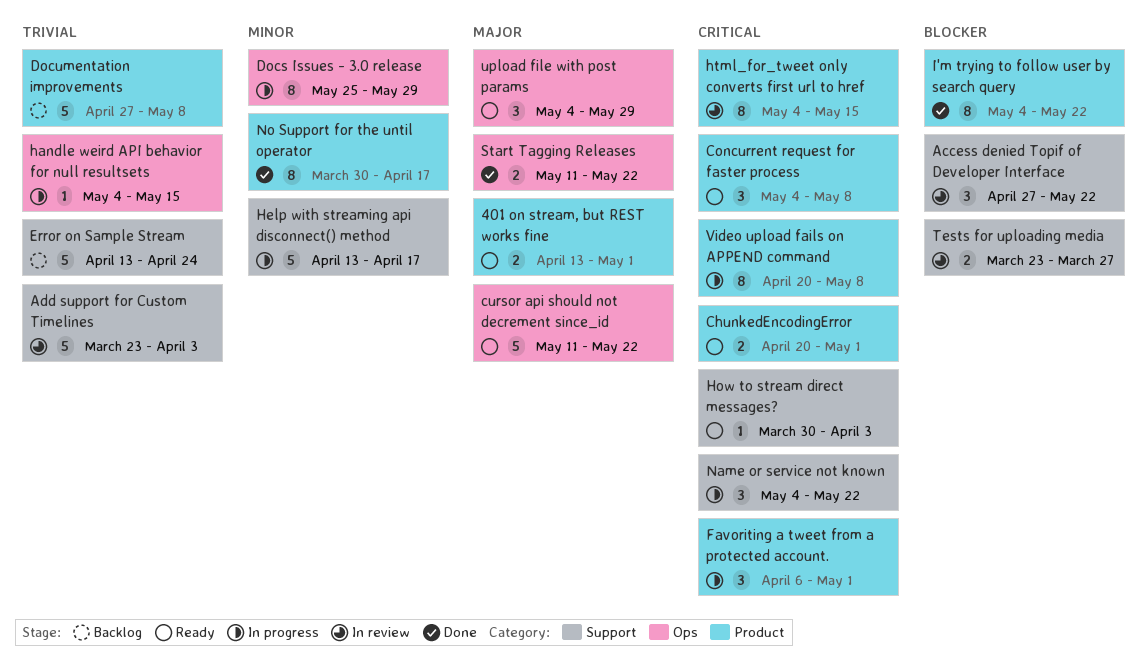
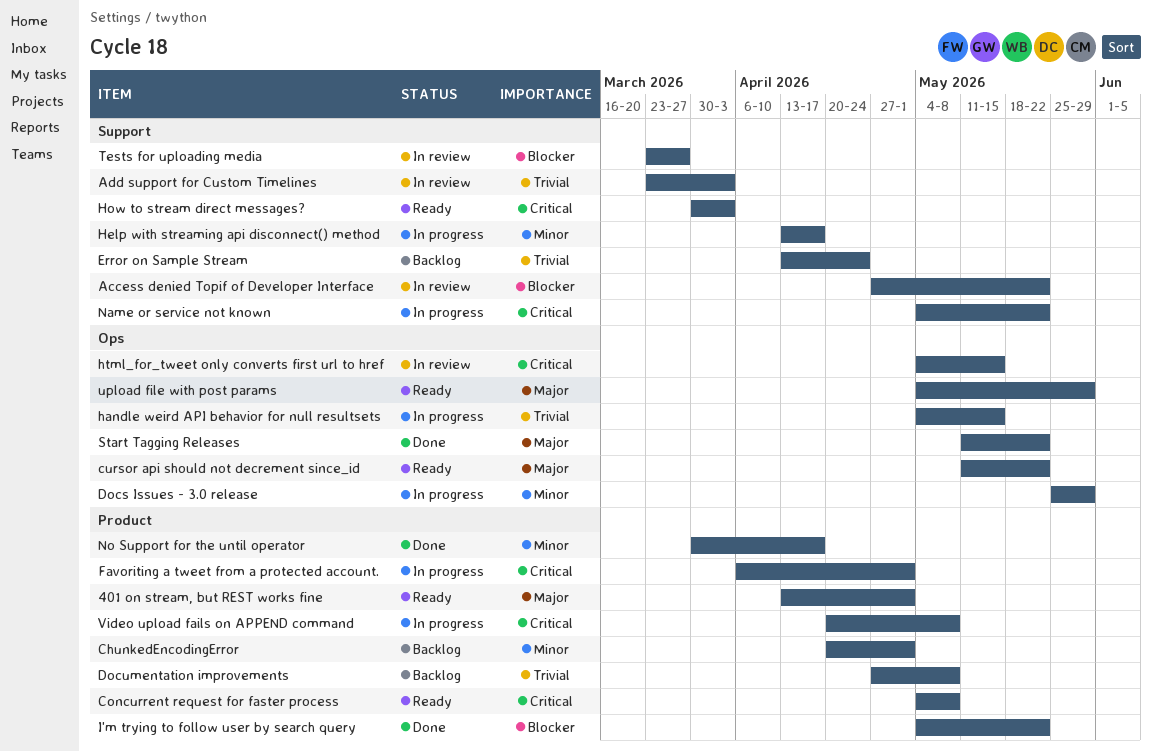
ChunkedEncodingError, status: Ready -> Backlog
ChunkedEncodingError, priority: Critical -> Minor
html_for_tweet only converts first url to href, label: Product -> Ops

